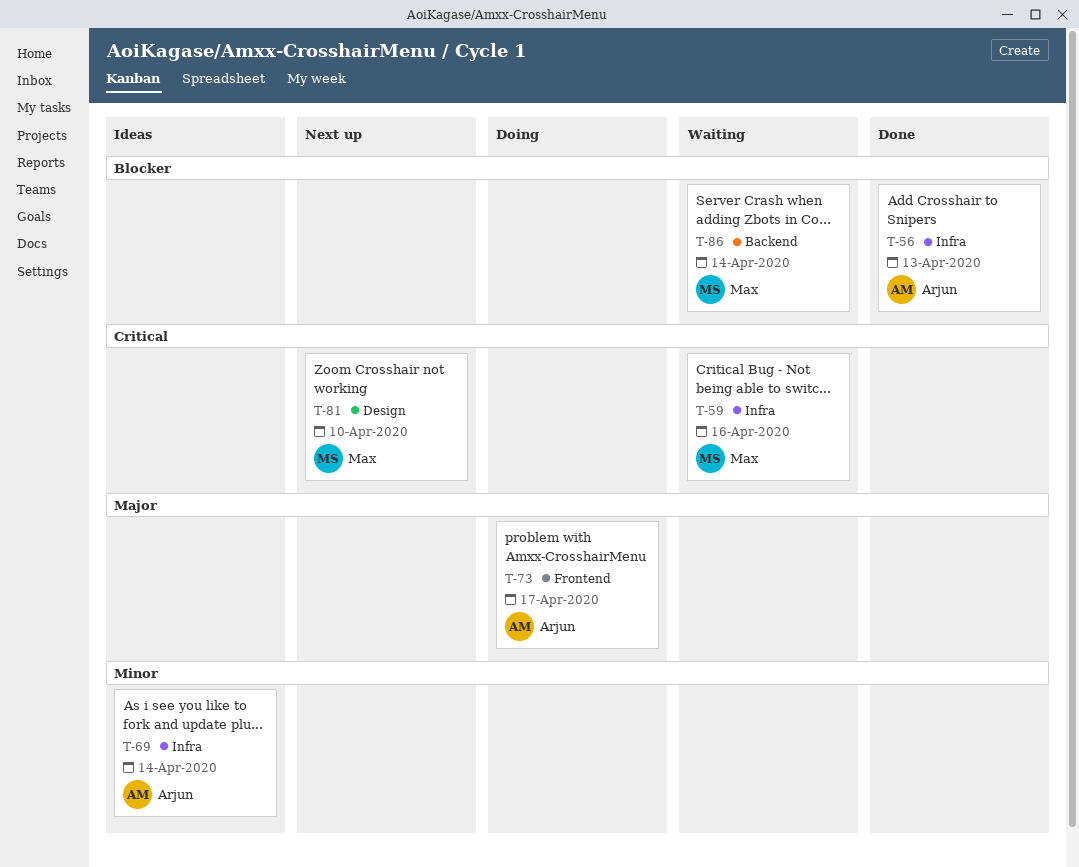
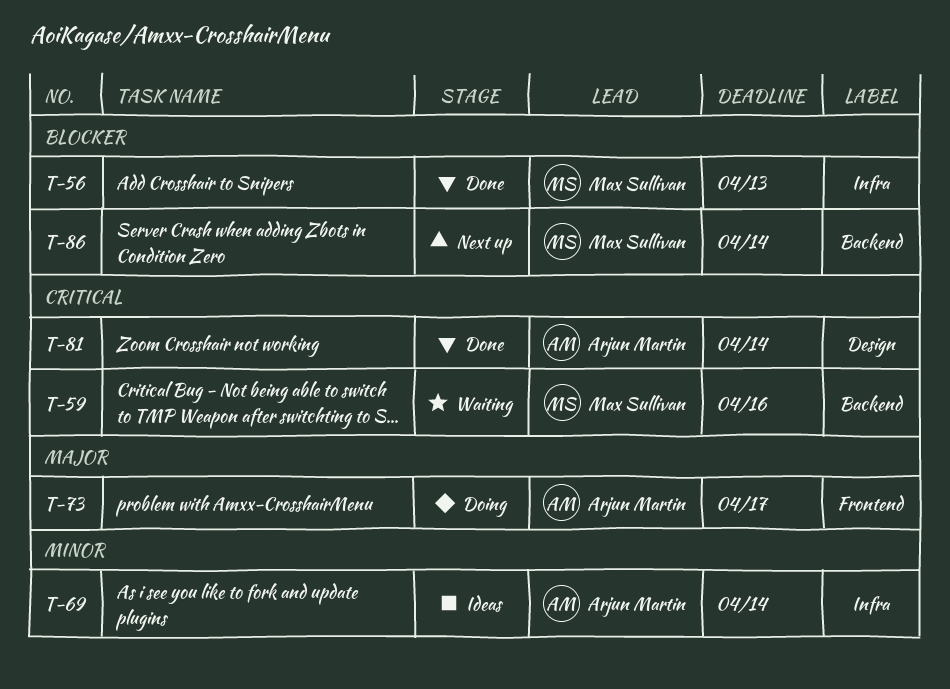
T-56, owner: Arjun Martin -> Max Sullivan
T-59, label: Infra -> Backend
T-81, status: Next up -> Done
T-81, owner: Max Sullivan -> Arjun Martin
T-81, due: Apr 10 -> Apr 14
T-86, status: Waiting -> Next up

